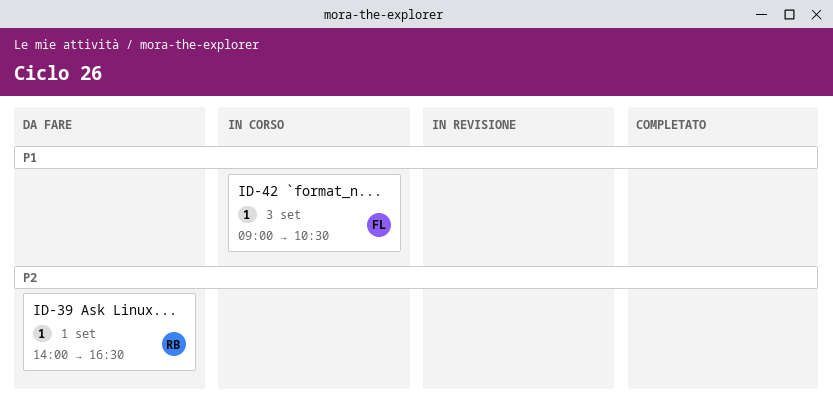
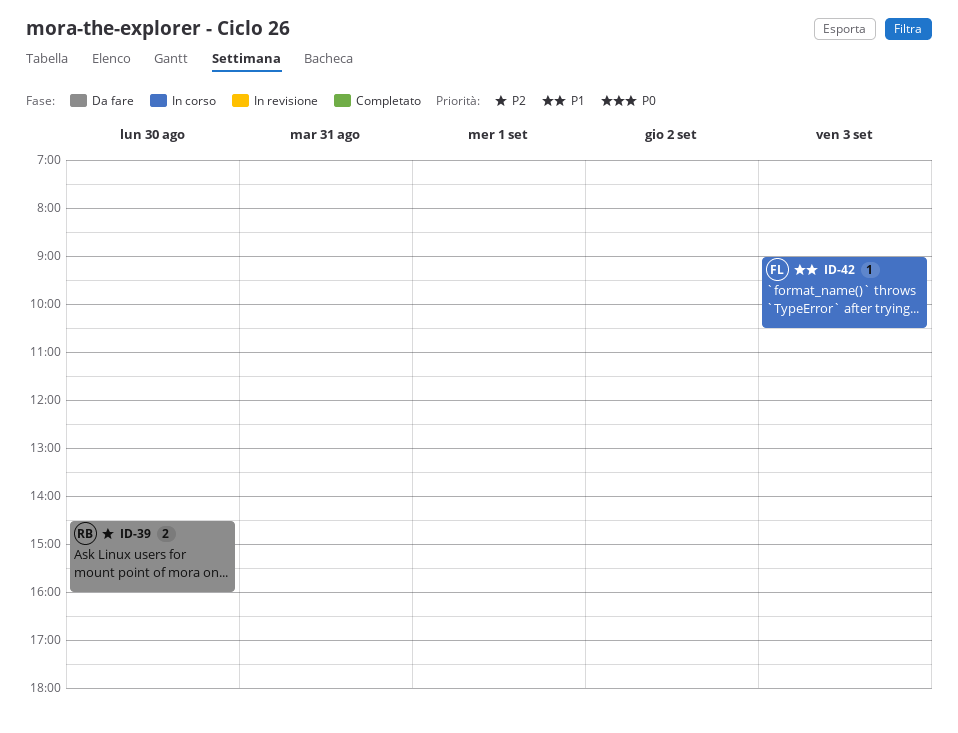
ID-39, estimate: 1 -> 2
ID-39, day: Sep 1 -> Aug 30
ID-39, begins: 14:00 -> 14:30
ID-39, ends: 16:30 -> 16:00

